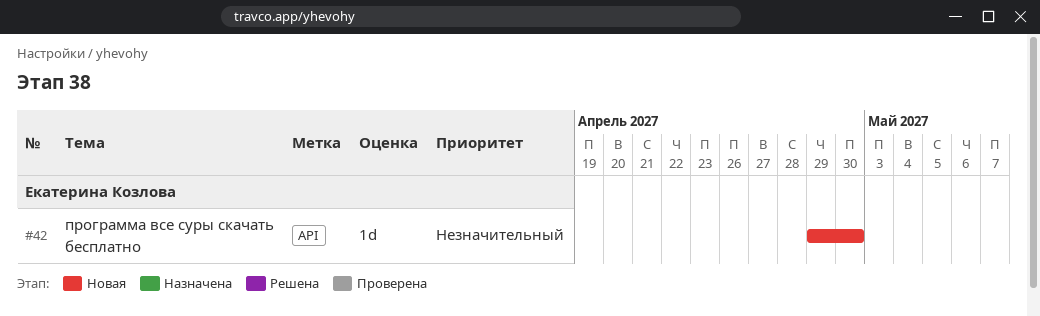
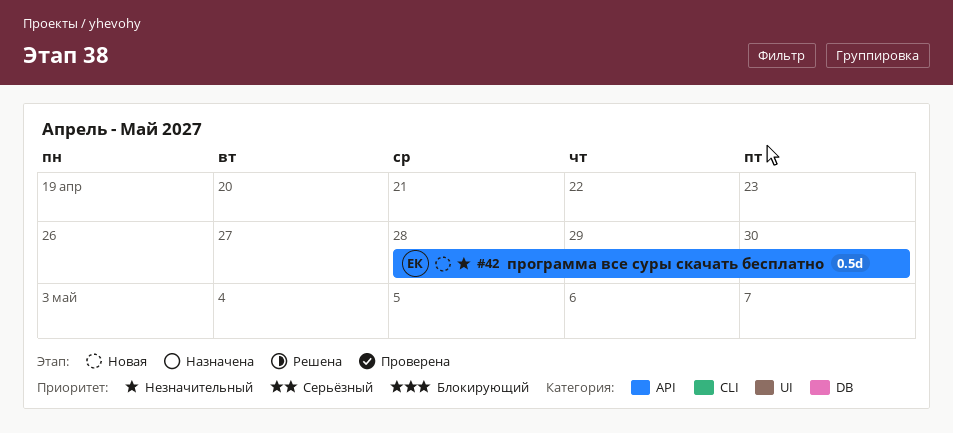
#42, estimate: 1d -> 0.5d
#42, start: Apr 29 -> Apr 28

